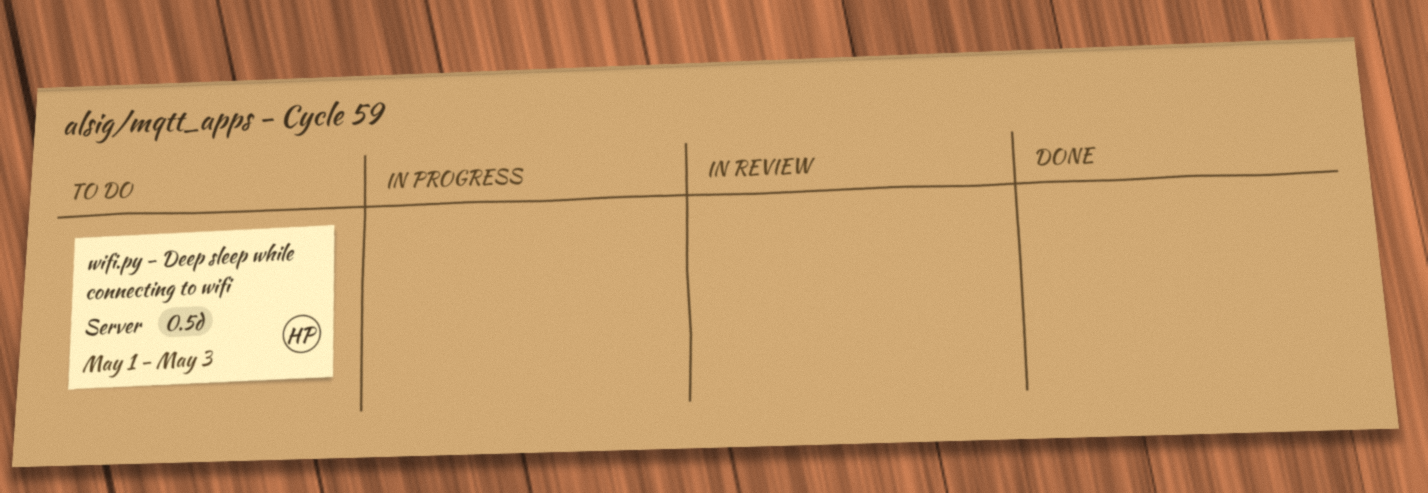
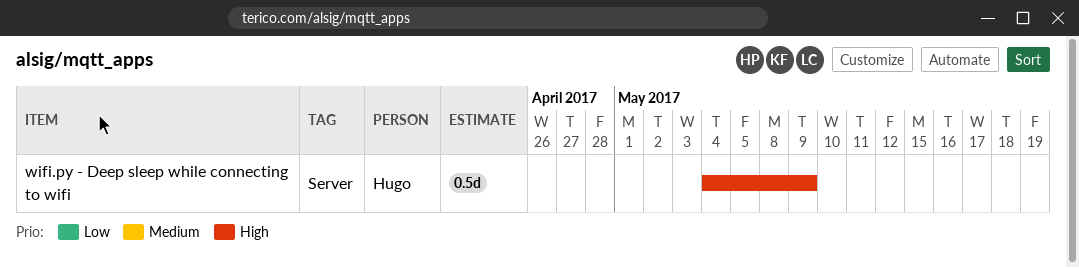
wifi.py - Deep sleep while connecting to wifi, start: May 1 -> May 4
wifi.py - Deep sleep while connecting to wifi, due: May 3 -> May 9

